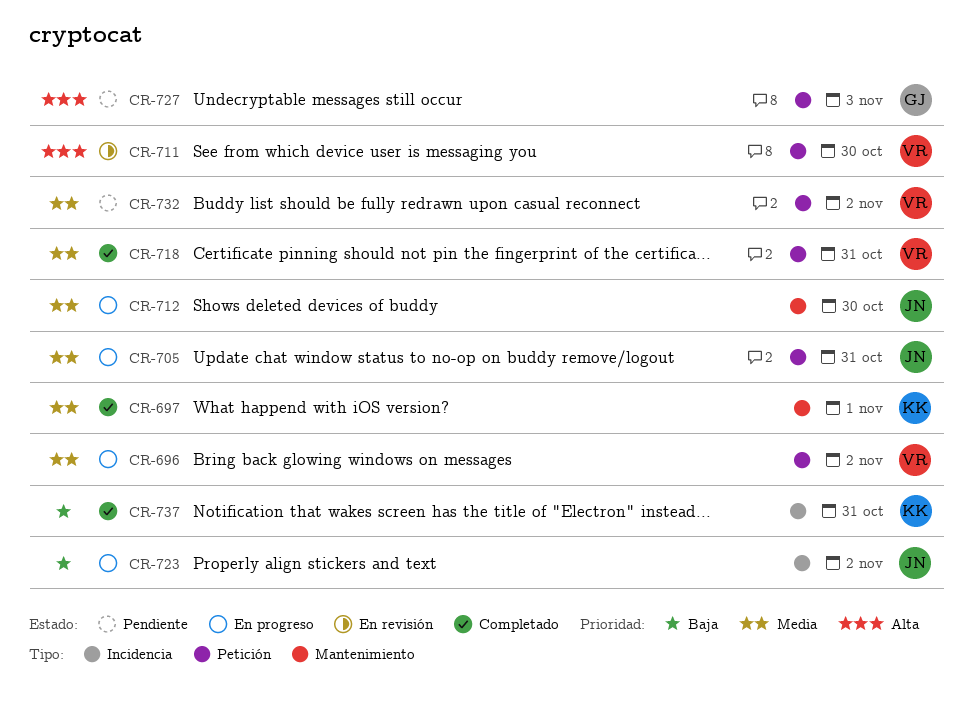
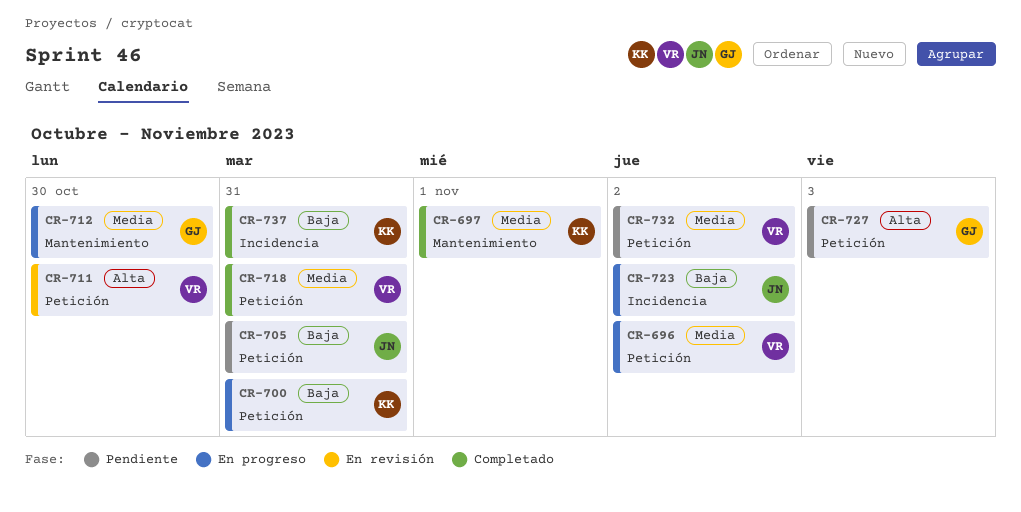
CR-700: none -> present
CR-705, status: En progreso -> Pendiente
CR-705, priority: Media -> Baja
CR-712, owner: JN -> GJ

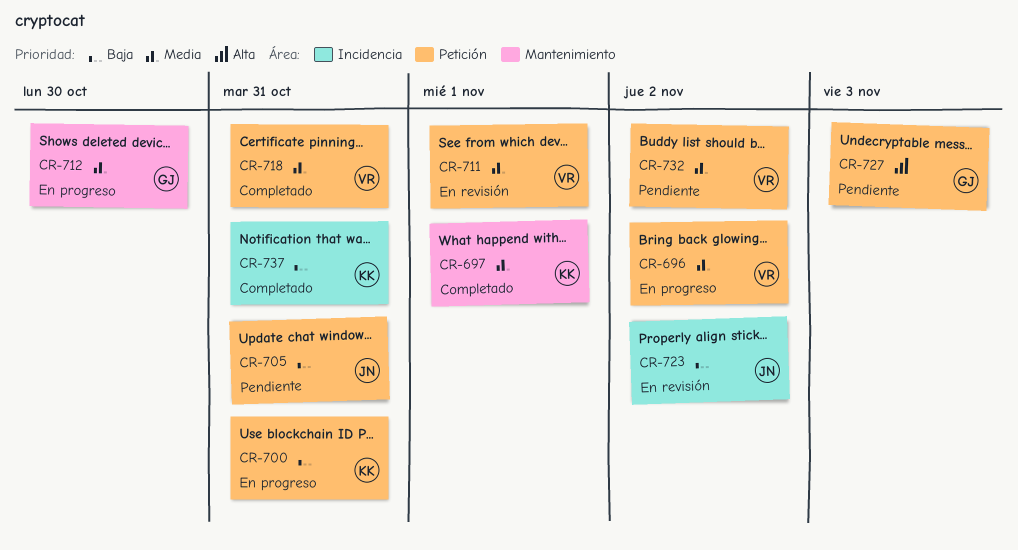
CR-711, priority: Alta -> Media
CR-711, due: Oct 30 -> Nov 1
CR-723, status: En progreso -> En revisión

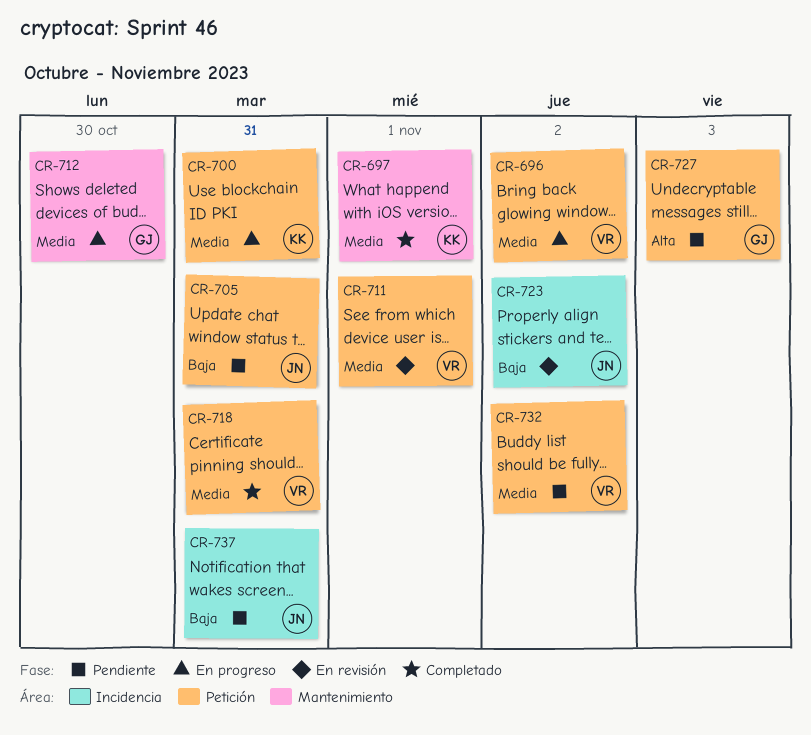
CR-700, priority: Baja -> Media
CR-737, status: Completado -> Pendiente
CR-737, owner: KK -> JN

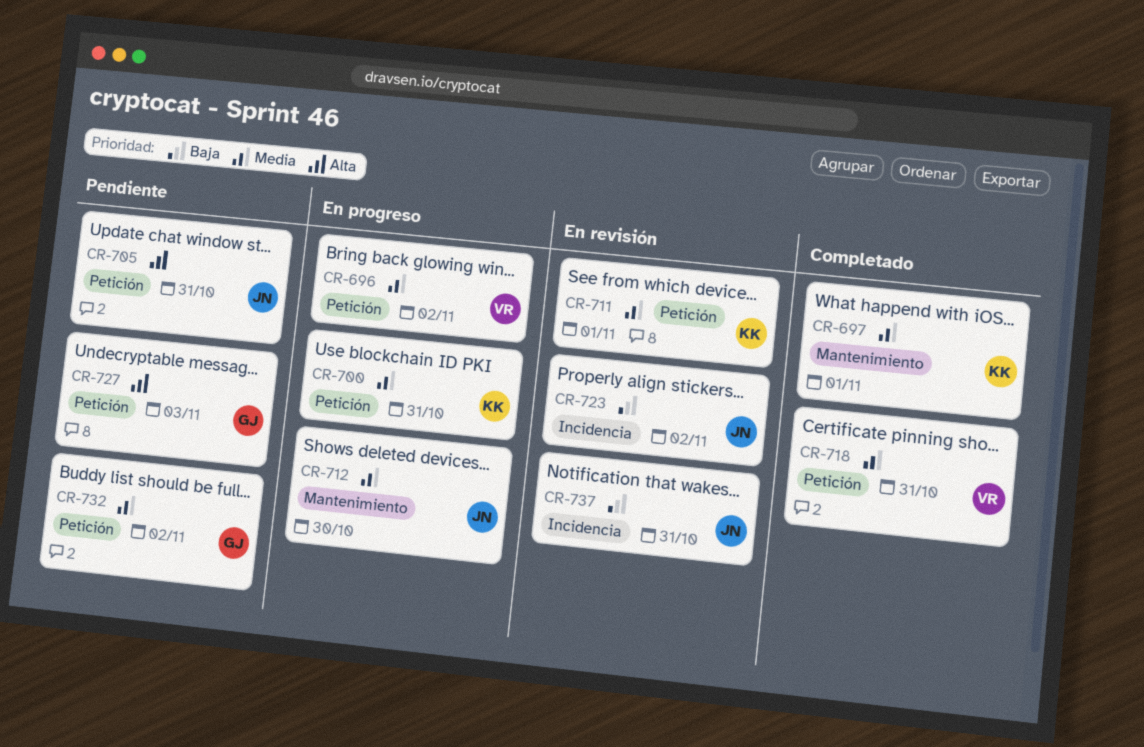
CR-705, priority: Baja -> Alta
CR-711, owner: VR -> KK
CR-712, owner: GJ -> JN
CR-732, owner: VR -> GJ
CR-737, status: Pendiente -> En revisión

